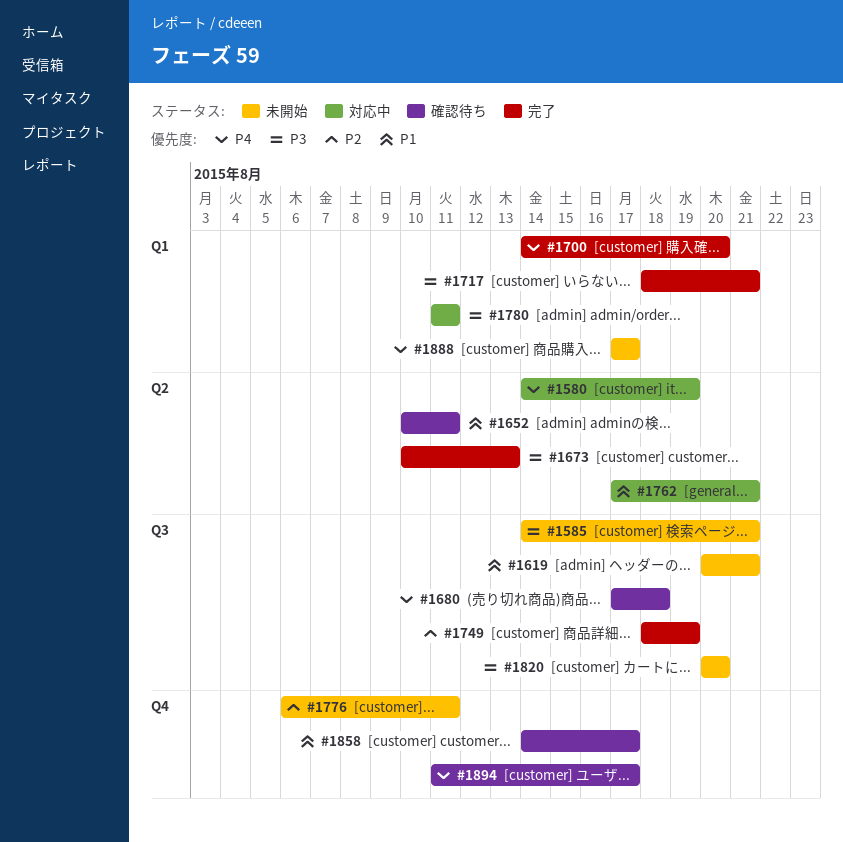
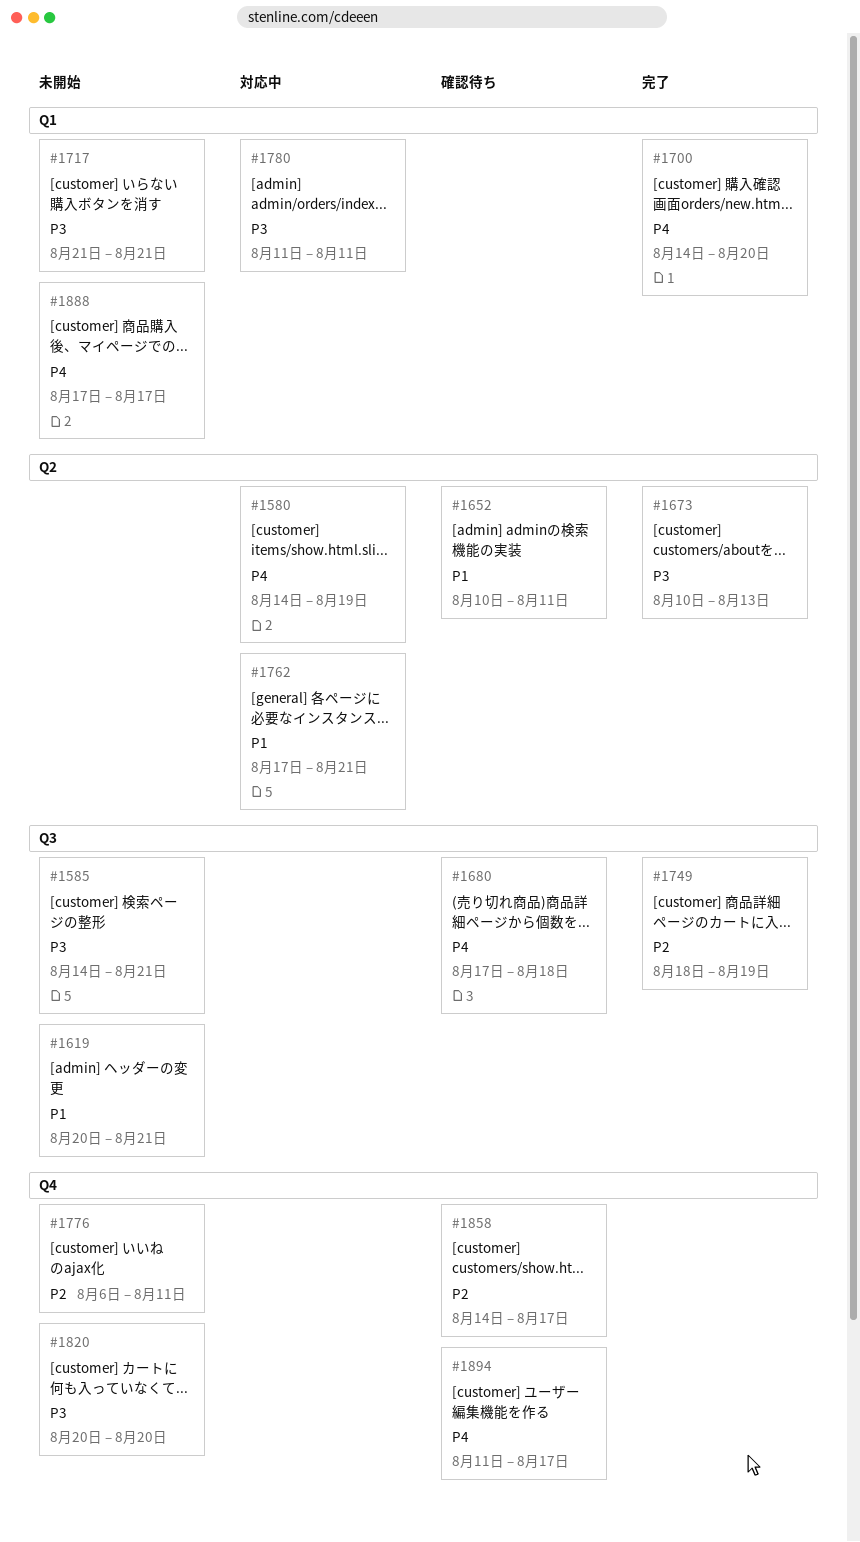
#1717, status: 完了 -> 未開始
#1717, start: Aug 18 -> Aug 21
#1820, label: Q3 -> Q4
#1858, priority: P1 -> P2

